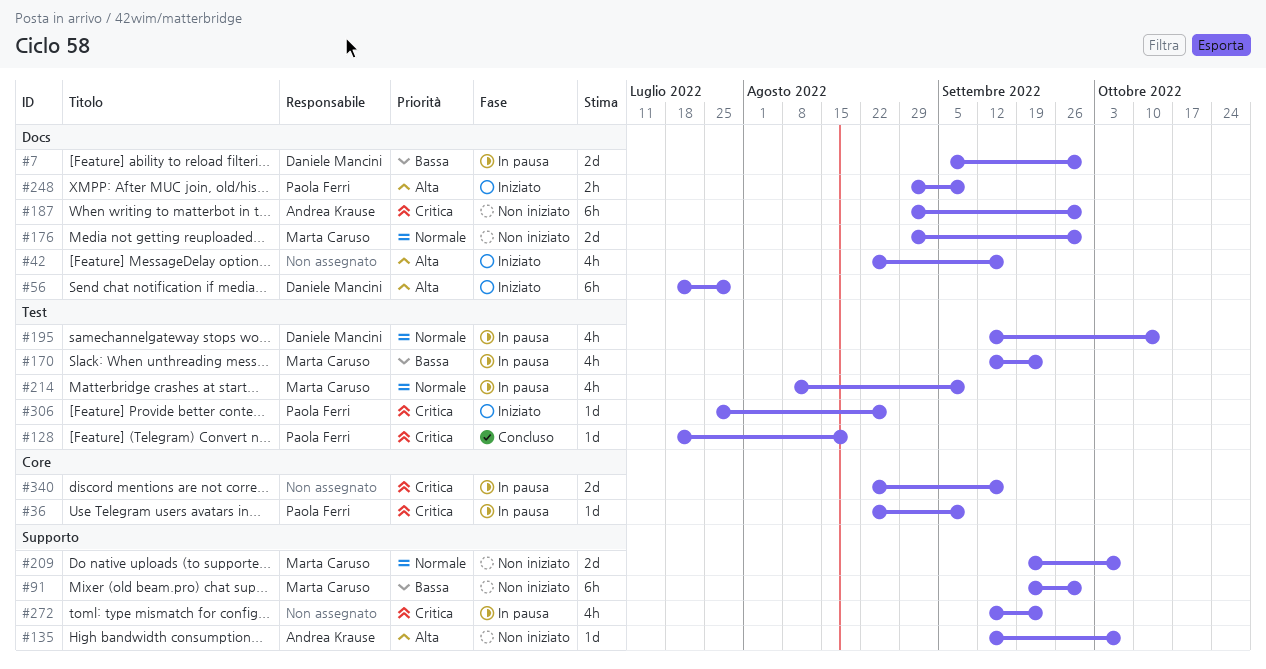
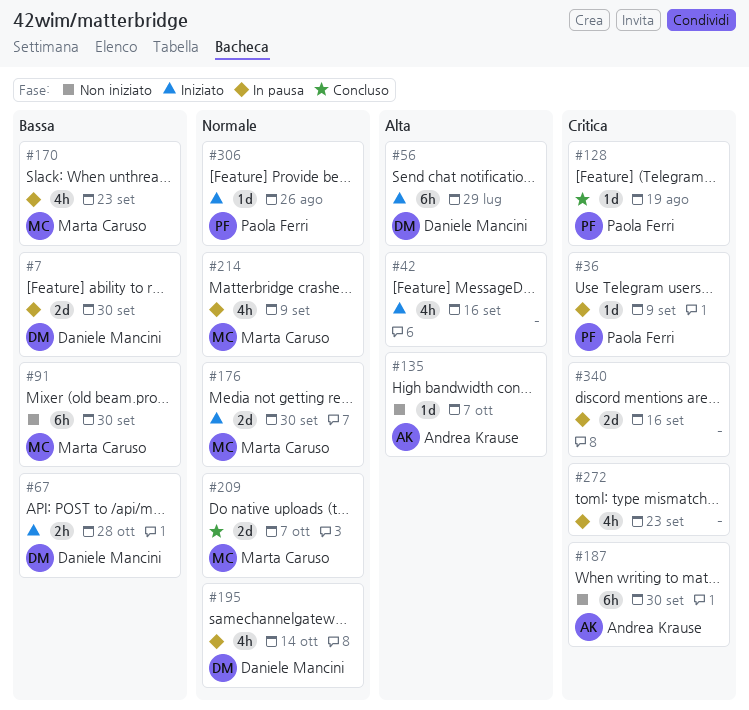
#67: none -> present
#176, status: Non iniziato -> Iniziato
#209, status: Non iniziato -> Concluso
#248: present -> none
#306, priority: Critica -> Normale

